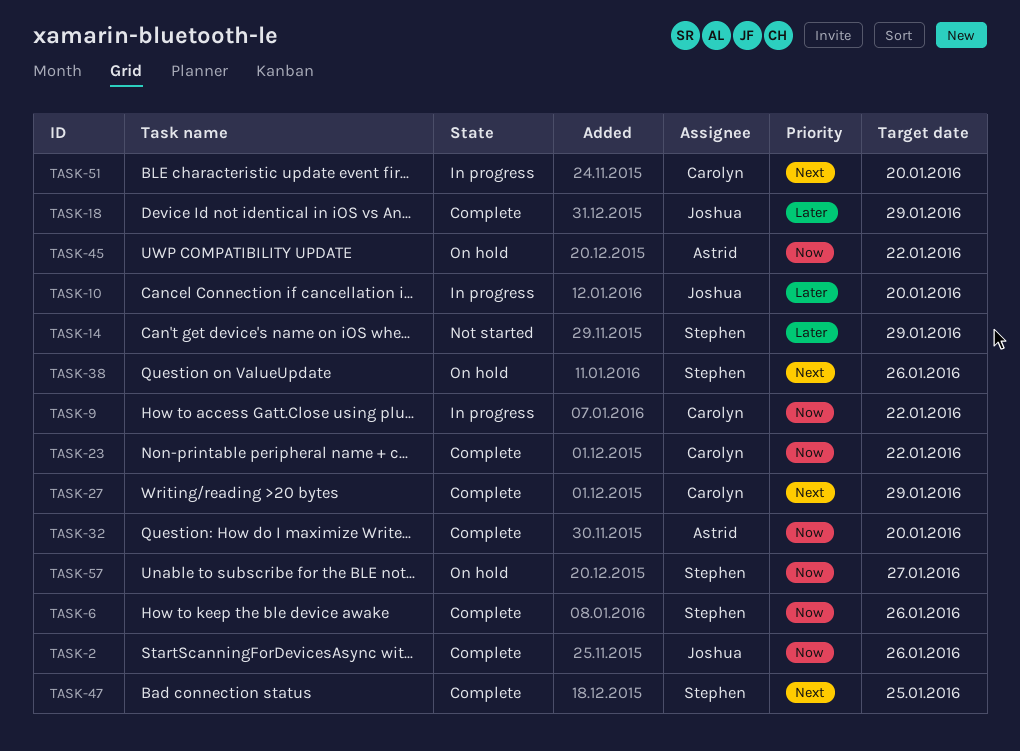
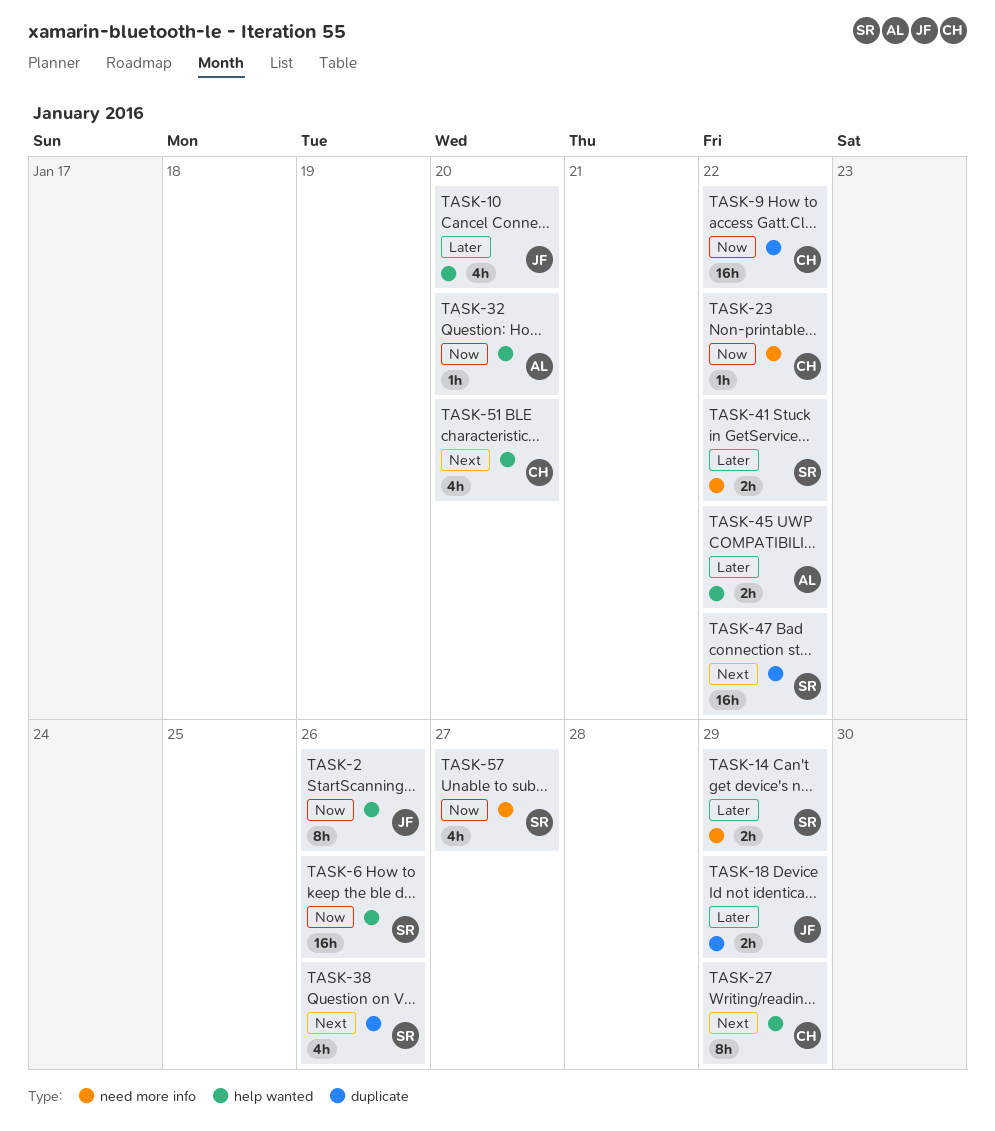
TASK-41: none -> present
TASK-45, priority: Now -> Later
TASK-47, due: Jan 25 -> Jan 22

